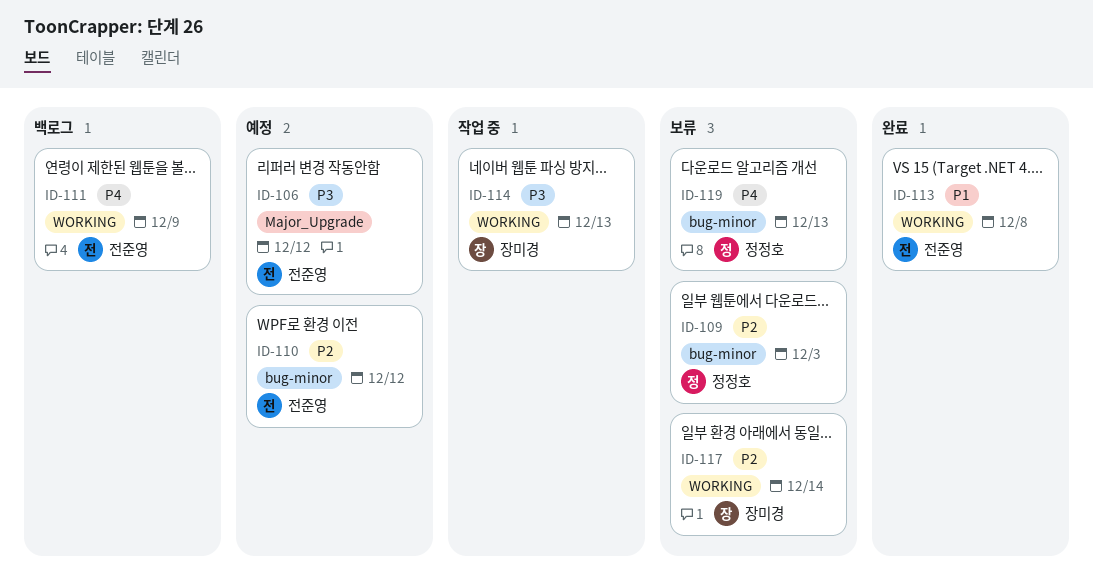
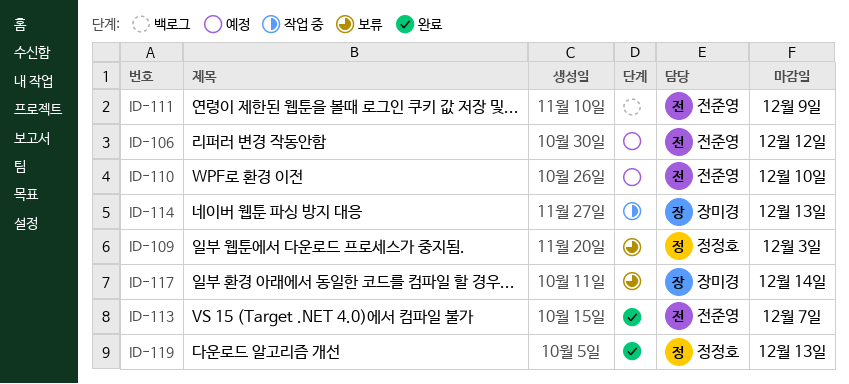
ID-110, due: Dec 12 -> Dec 10
ID-113, due: Dec 8 -> Dec 7
ID-119, status: 보류 -> 완료

